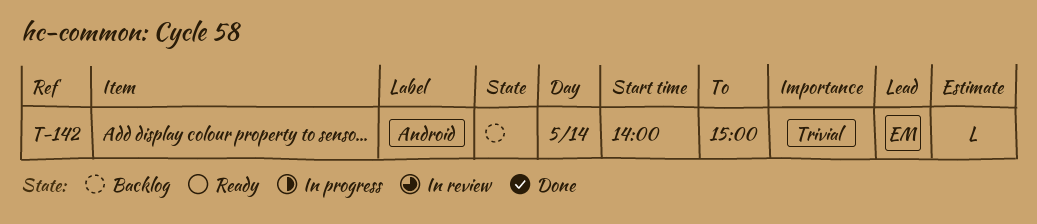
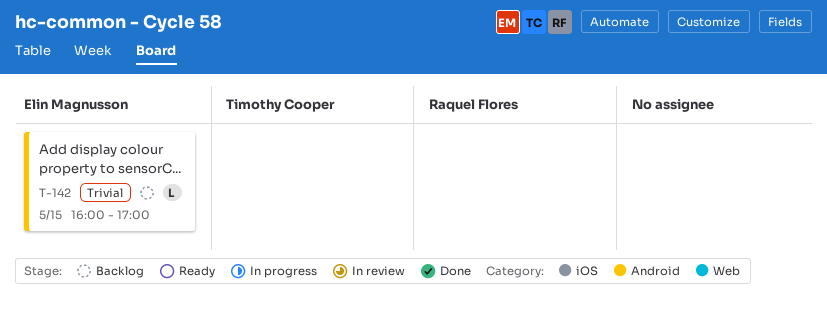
T-142, day: May 14 -> May 15
T-142, begins: 14:00 -> 16:00
T-142, ends: 15:00 -> 17:00

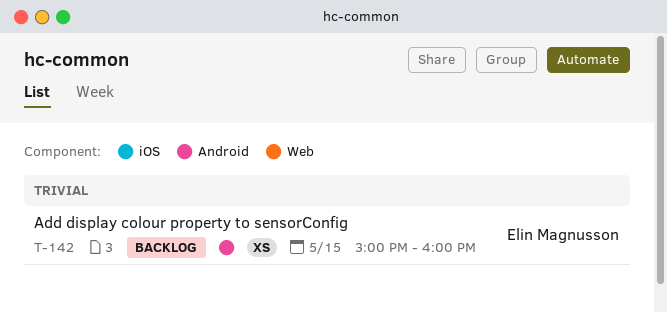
T-142, estimate: L -> XS
T-142, begins: 16:00 -> 15:00
T-142, ends: 17:00 -> 16:00

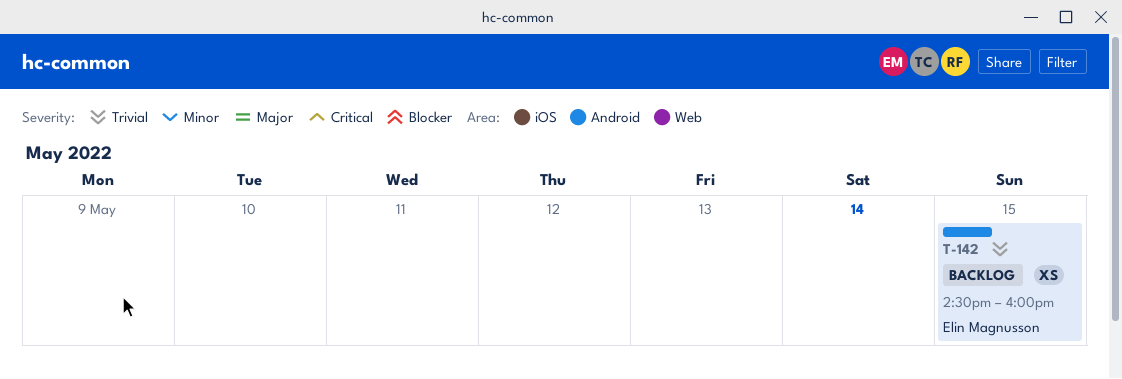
T-142, begins: 15:00 -> 14:30

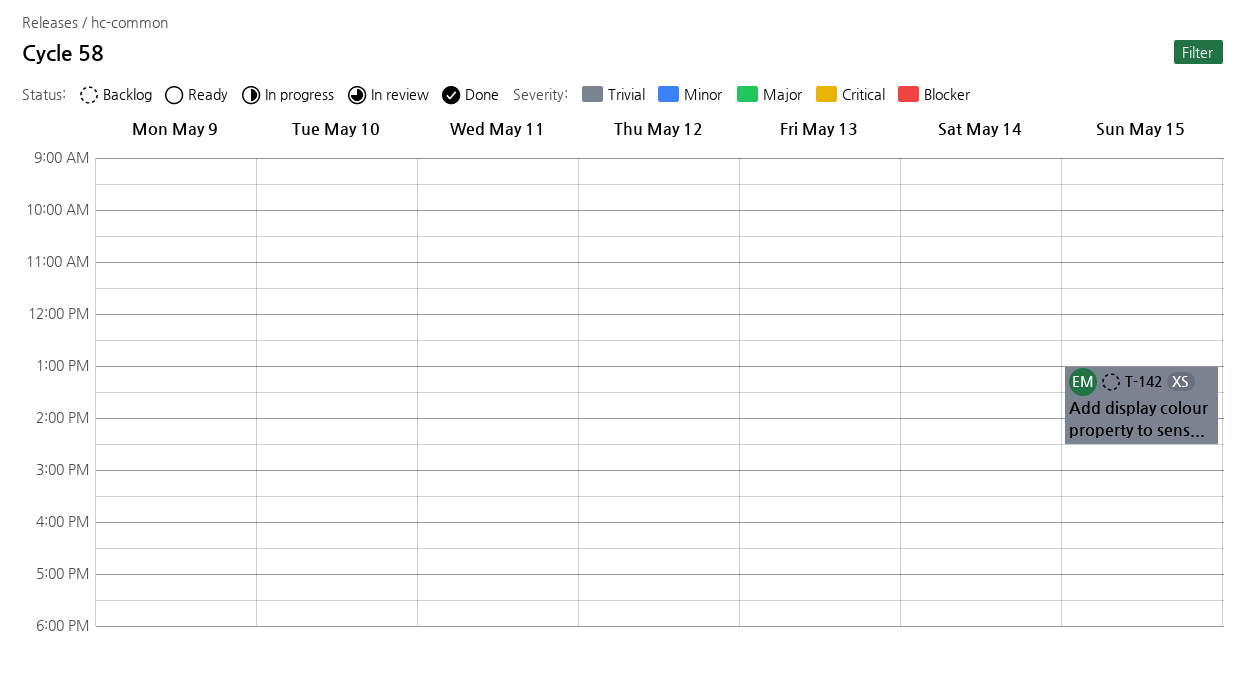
T-142, begins: 14:30 -> 13:00
T-142, ends: 16:00 -> 14:30

